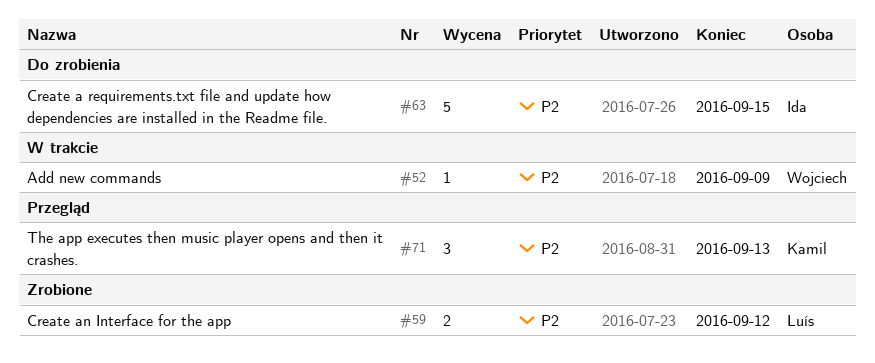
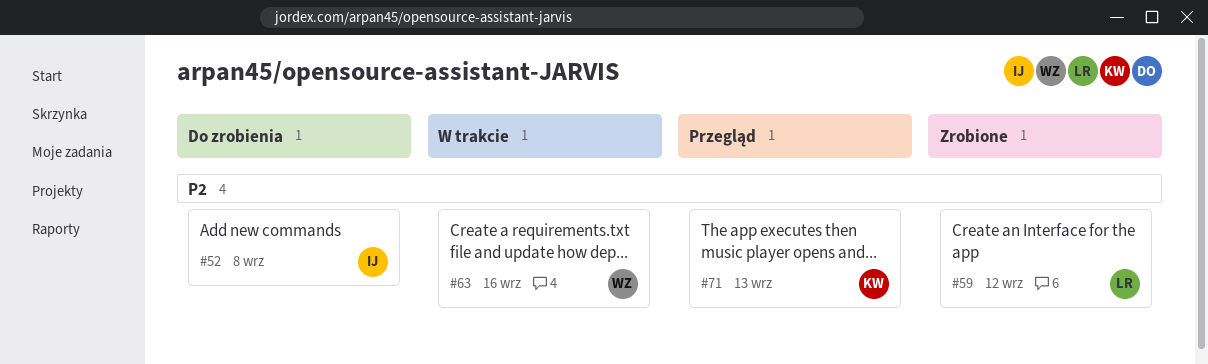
#52, status: W trakcie -> Do zrobienia
#52, owner: Wojciech -> Ida
#52, due: Sep 9 -> Sep 8
#63, status: Do zrobienia -> W trakcie
#63, owner: Ida -> Wojciech
#63, due: Sep 15 -> Sep 16

